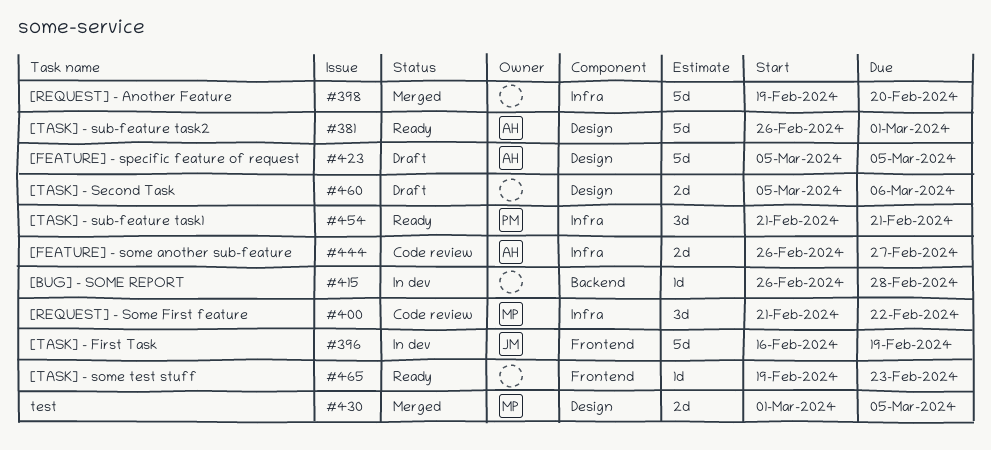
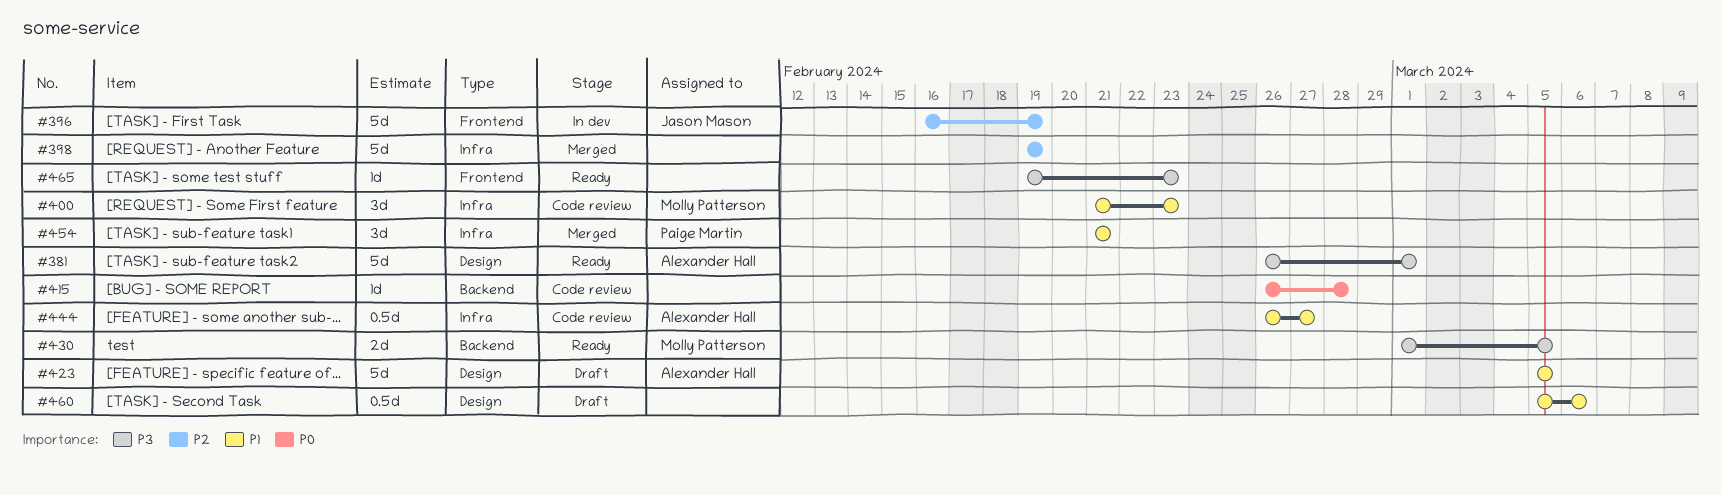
#398, due: Feb 20 -> Feb 19
#400, due: Feb 22 -> Feb 23
#415, status: In dev -> Code review
#430, status: Merged -> Ready
#430, label: Design -> Backend
#444, estimate: 2d -> 0.5d
#454, status: Ready -> Merged
#460, estimate: 2d -> 0.5d

